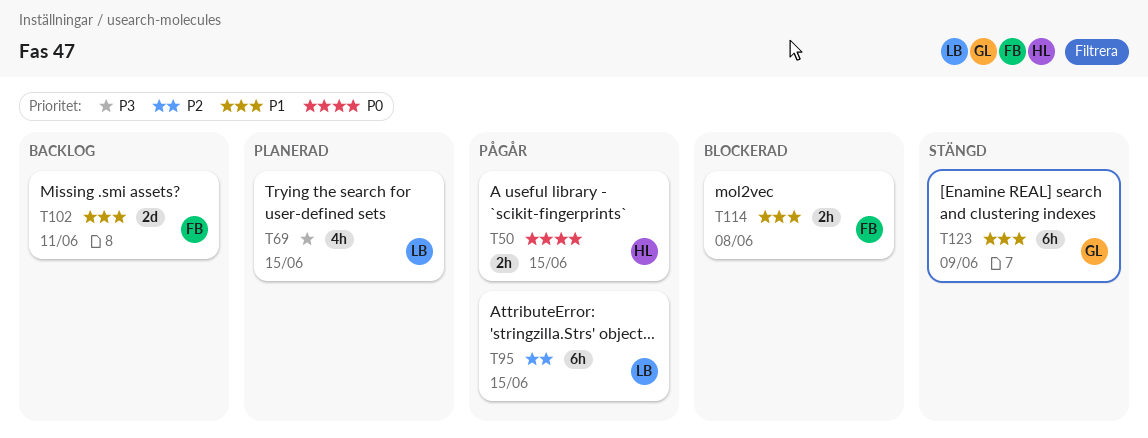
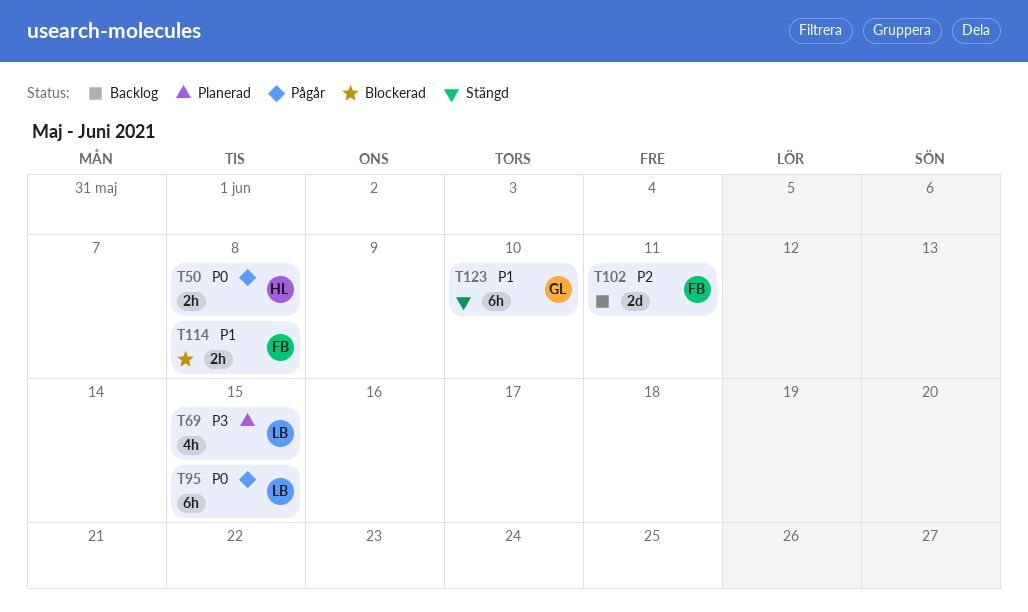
T50, due: Jun 15 -> Jun 8
T95, priority: P2 -> P0
T102, priority: P1 -> P2
T123, due: Jun 9 -> Jun 10

